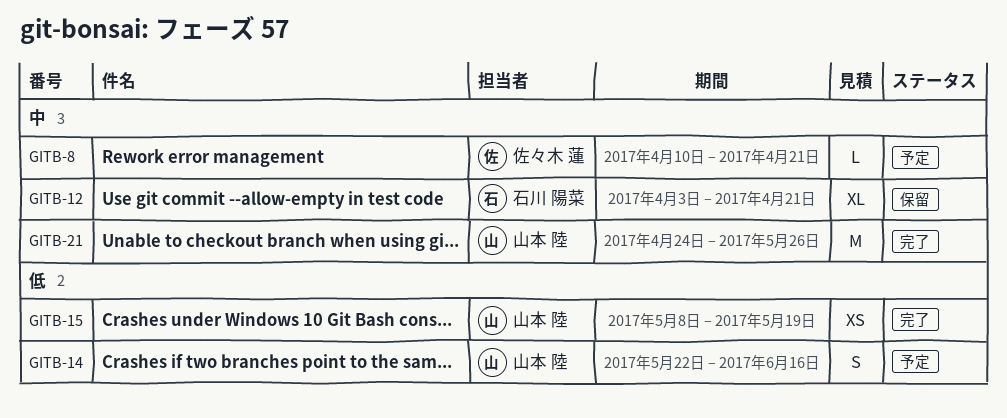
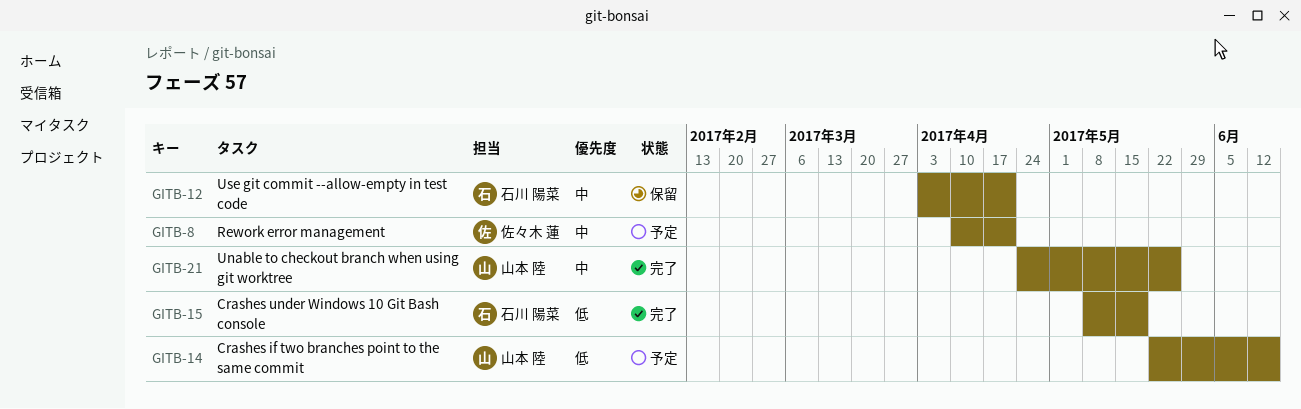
GITB-15, owner: 山本 陸 -> 石川 陽菜

